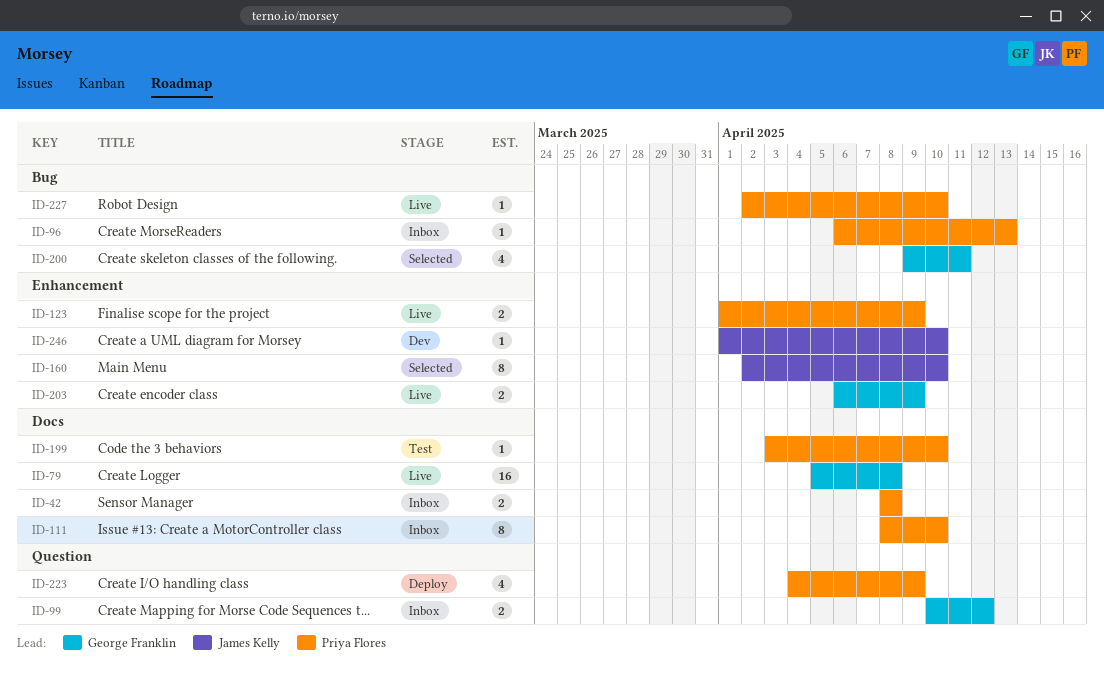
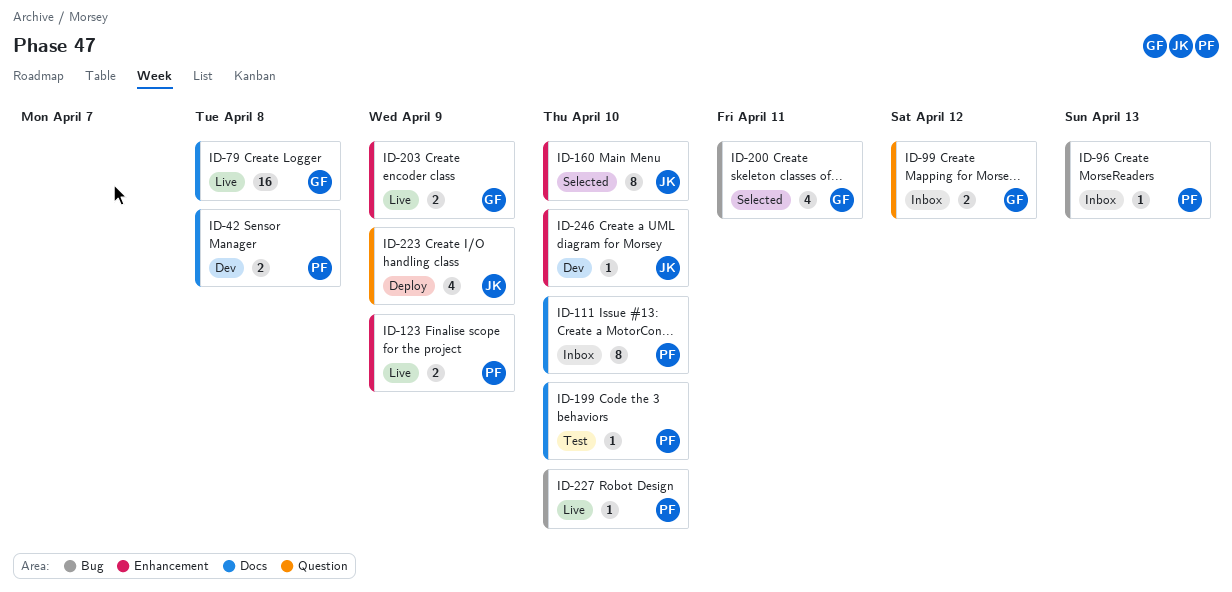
ID-42, status: Inbox -> Dev
ID-223, owner: Priya Flores -> James Kelly

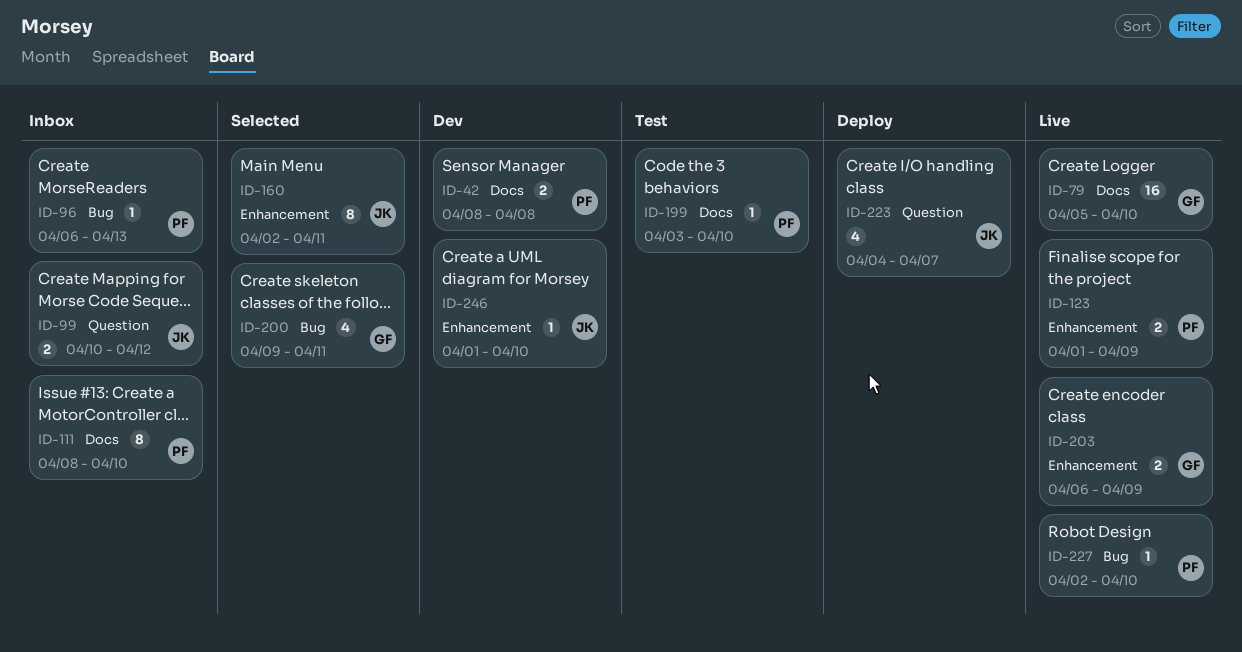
ID-79, due: Apr 8 -> Apr 10
ID-99, owner: GF -> JK
ID-160, due: Apr 10 -> Apr 11
ID-223, due: Apr 9 -> Apr 7

